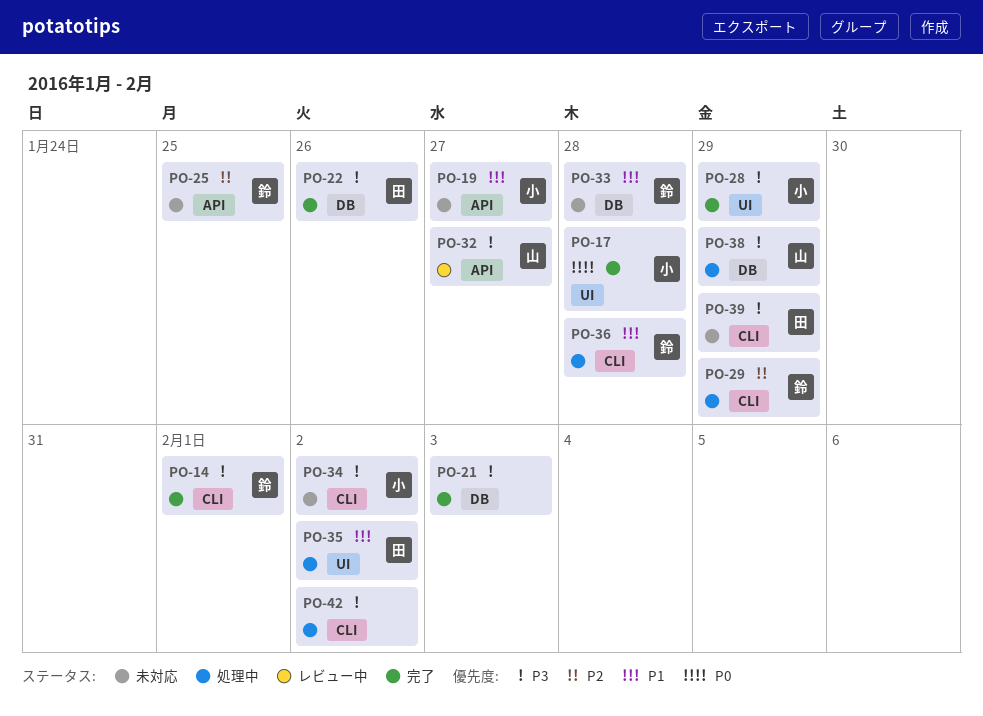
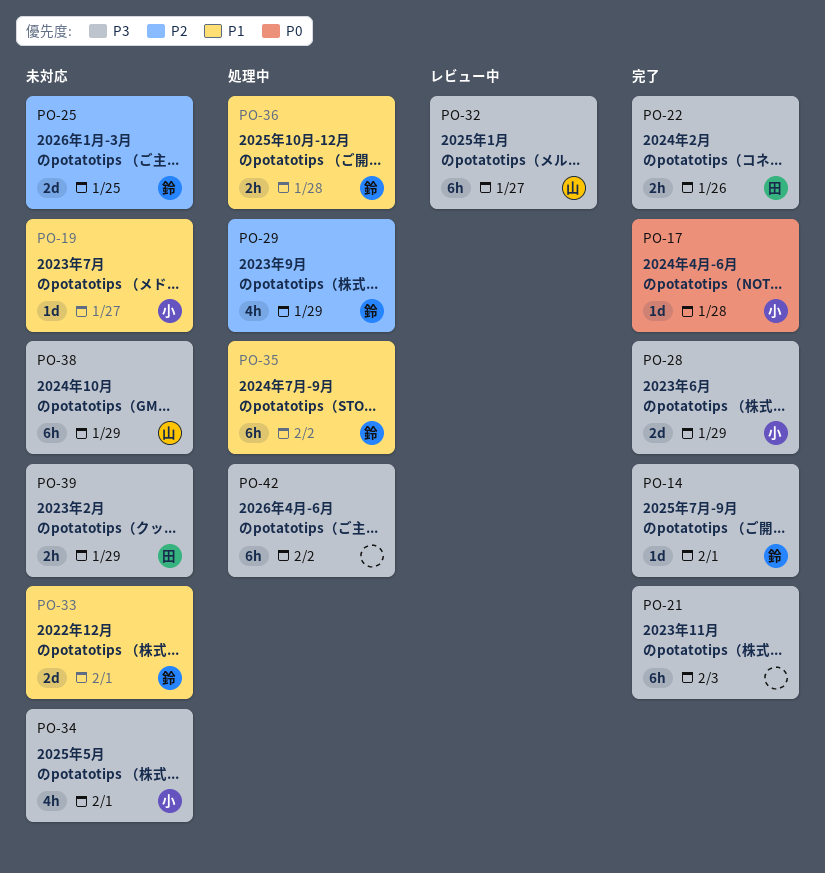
PO-33, due: Jan 28 -> Feb 1
PO-34, due: Feb 2 -> Feb 1
PO-35, owner: 田 -> 鈴
PO-38, status: 処理中 -> 未対応

